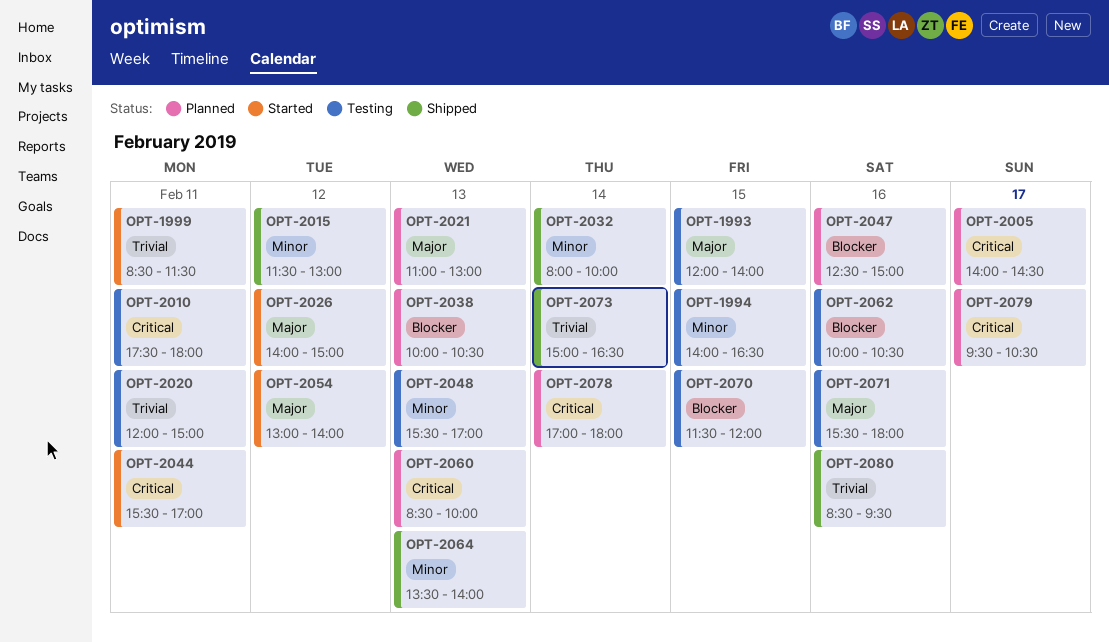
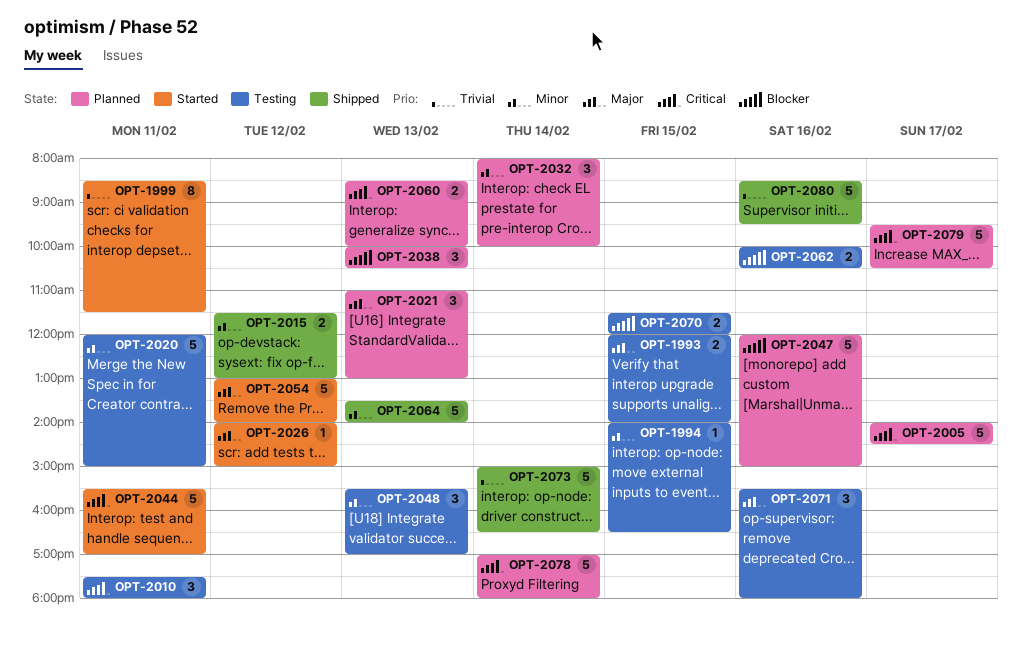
OPT-2020, priority: Trivial -> Minor
OPT-2032, status: Shipped -> Planned
OPT-2047, begins: 12:30 -> 12:00

